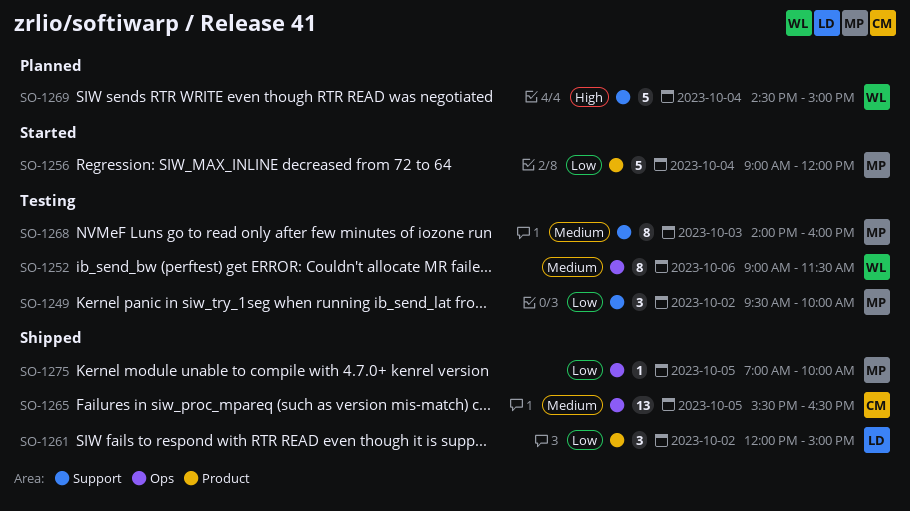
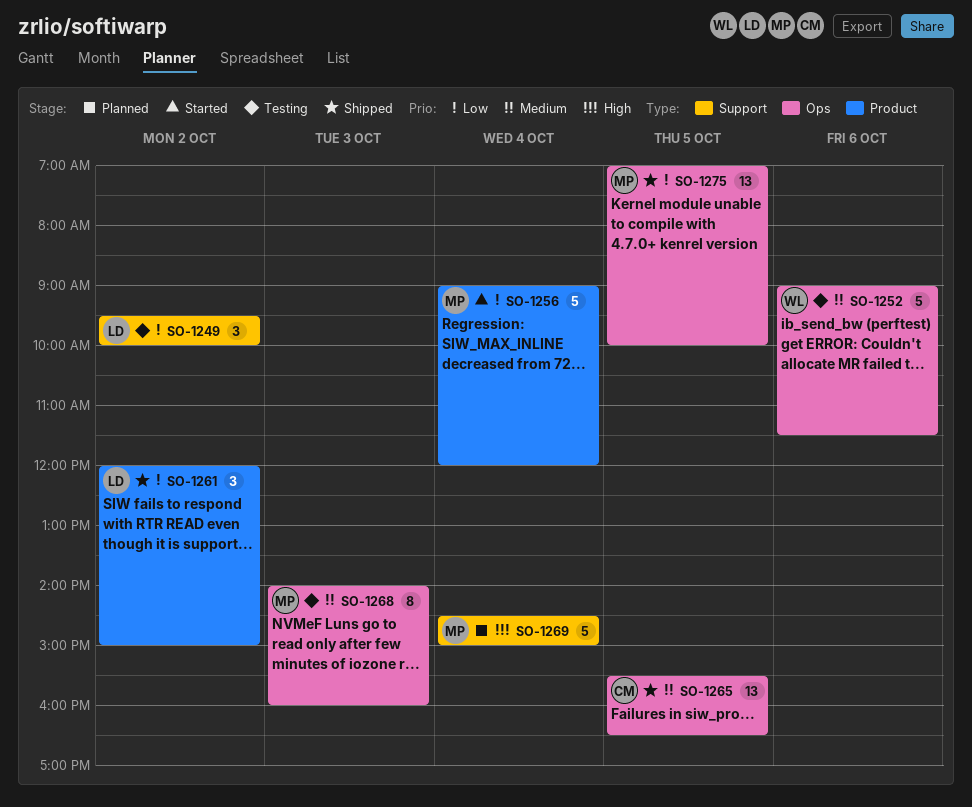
SO-1249, owner: MP -> LD
SO-1252, estimate: 8 -> 5
SO-1268, label: Support -> Ops
SO-1269, owner: WL -> MP
SO-1275, estimate: 1 -> 13

